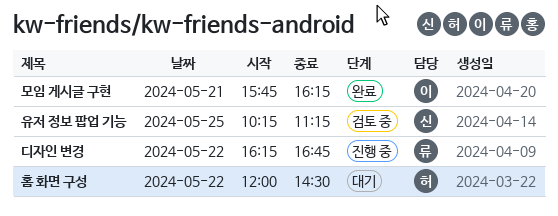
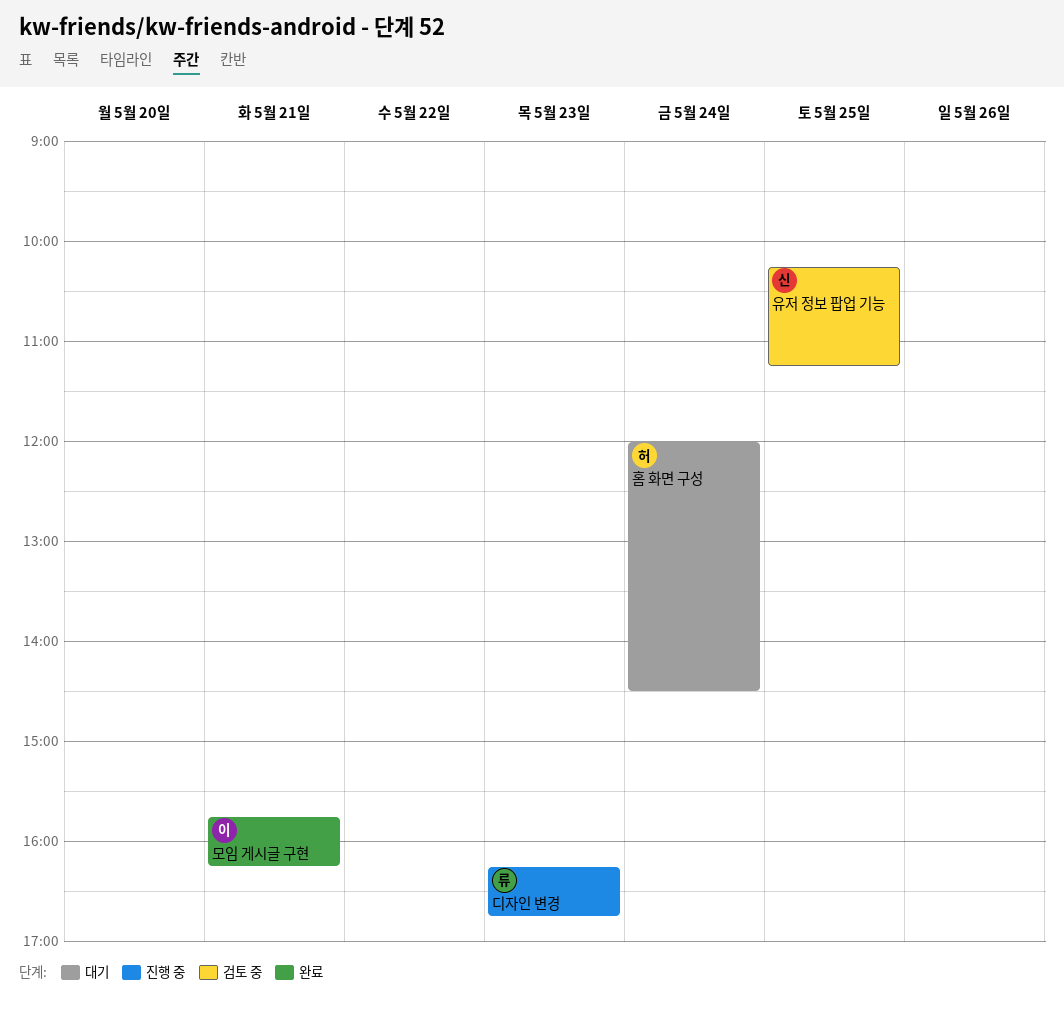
디자인 변경, day: May 22 -> May 23
홈 화면 구성, day: May 22 -> May 24

